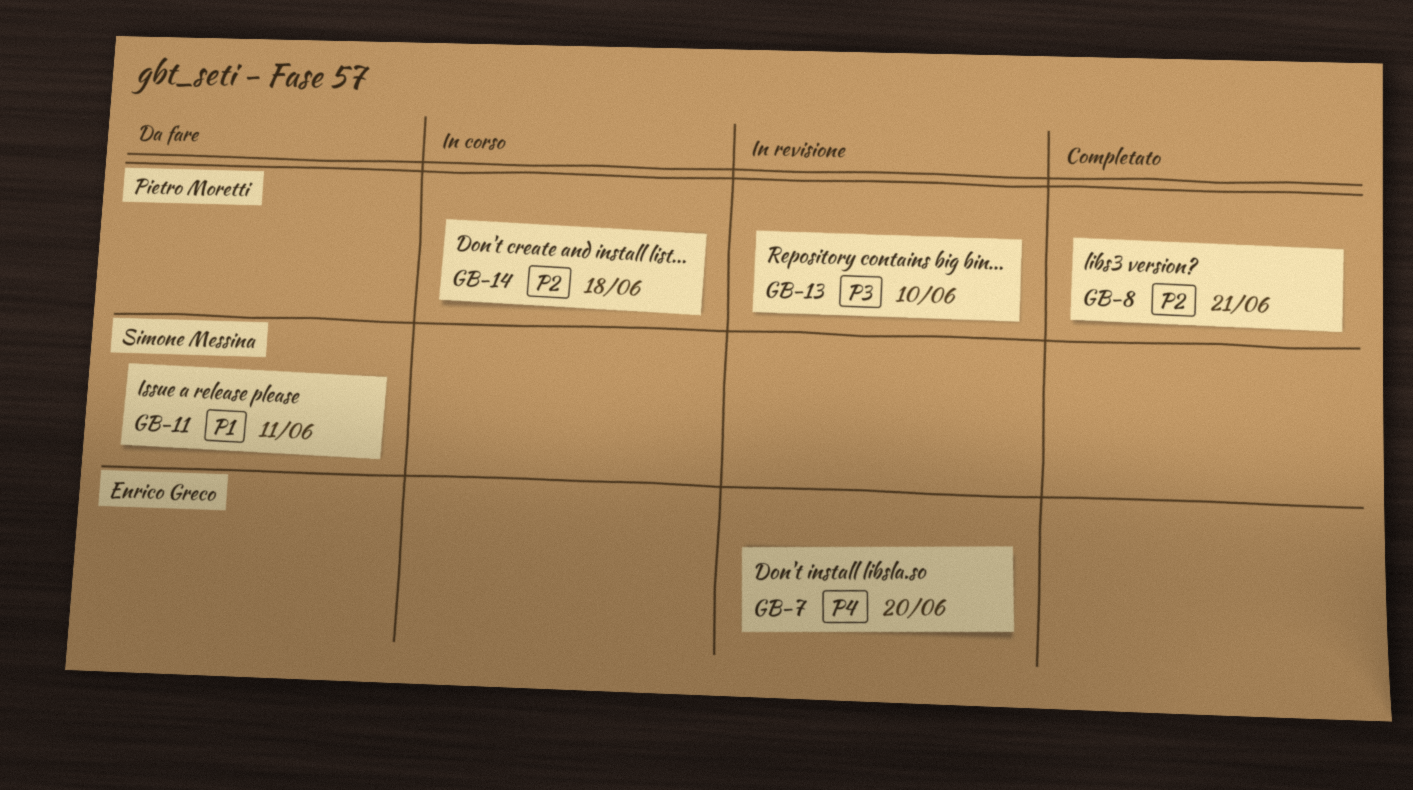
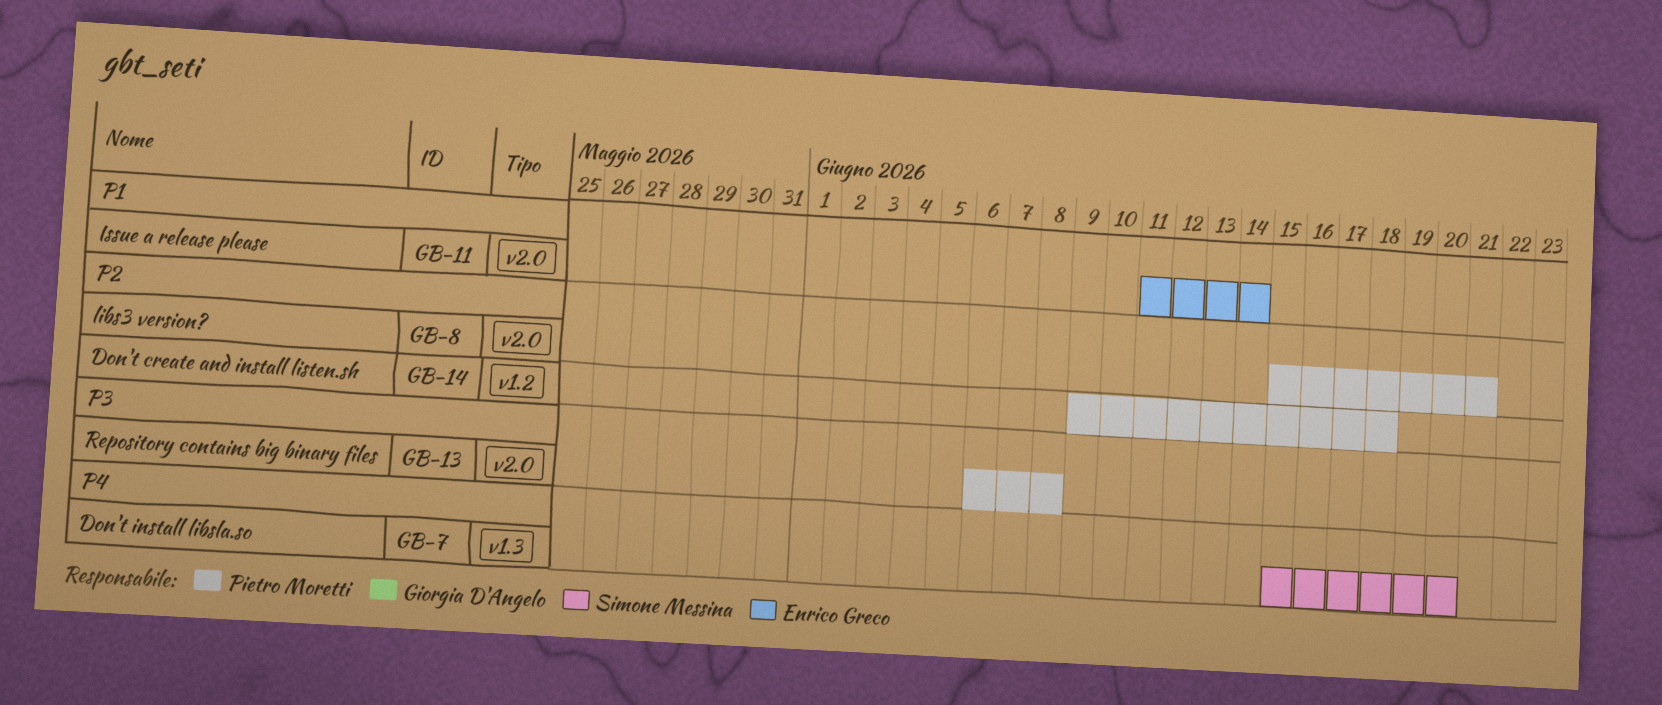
GB-7, owner: Enrico Greco -> Simone Messina
GB-11, owner: Simone Messina -> Enrico Greco
GB-11, due: Jun 11 -> Jun 14
GB-13, due: Jun 10 -> Jun 8

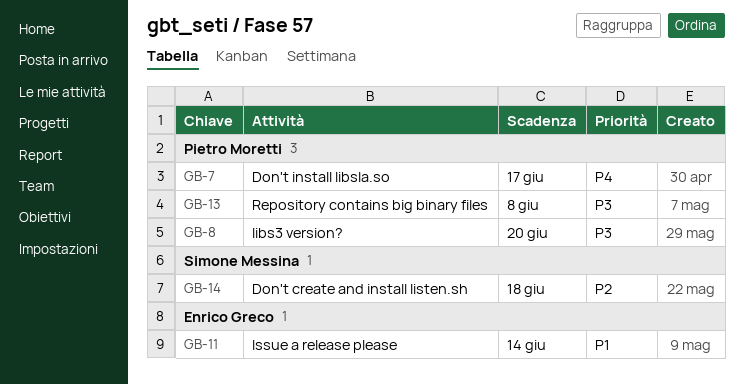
GB-7, owner: Simone Messina -> Pietro Moretti
GB-7, due: Jun 20 -> Jun 17
GB-8, priority: P2 -> P3
GB-8, due: Jun 21 -> Jun 20
GB-14, owner: Pietro Moretti -> Simone Messina

